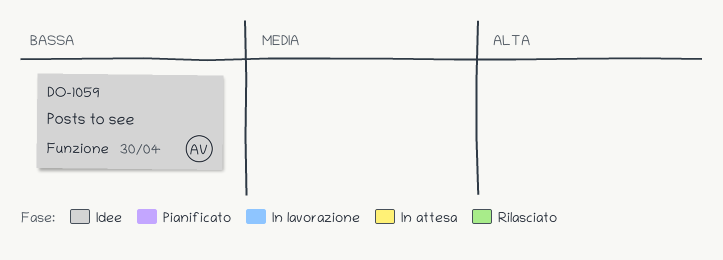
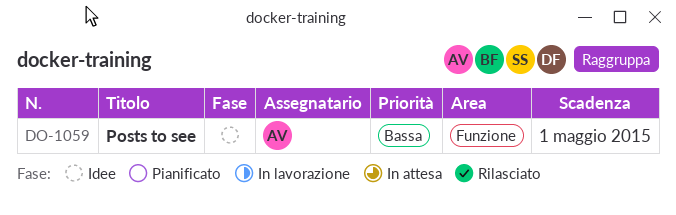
DO-1059, due: Apr 30 -> May 1

